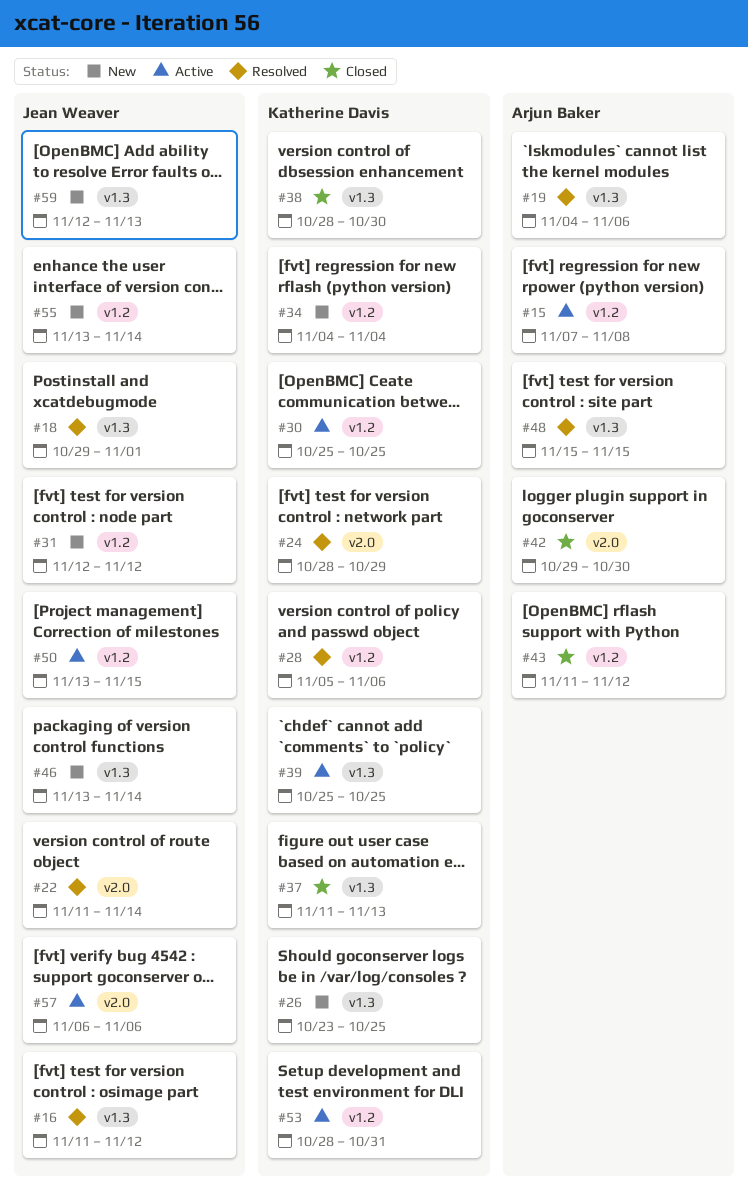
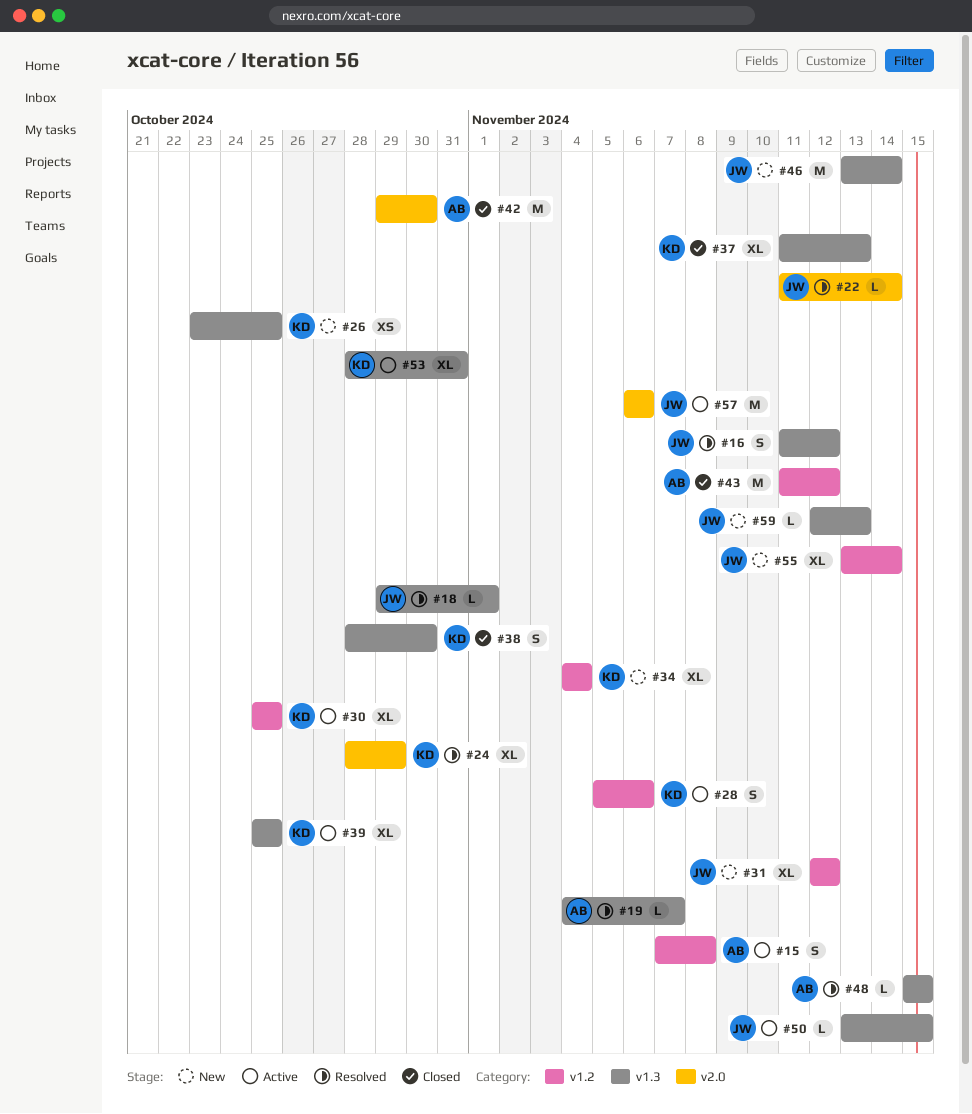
#19, due: Nov 6 -> Nov 7
#28, status: Resolved -> Active
#50, label: v1.2 -> v1.3
#53, label: v1.2 -> v1.3

